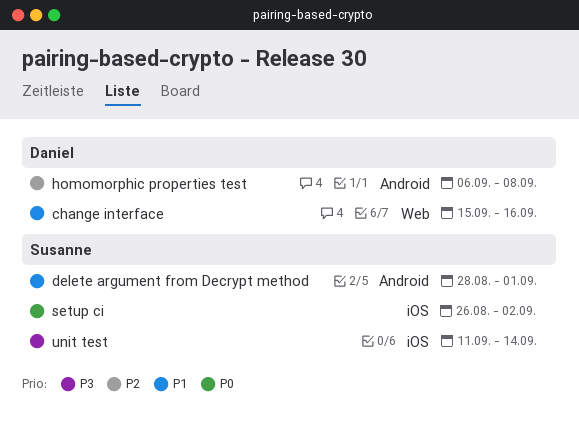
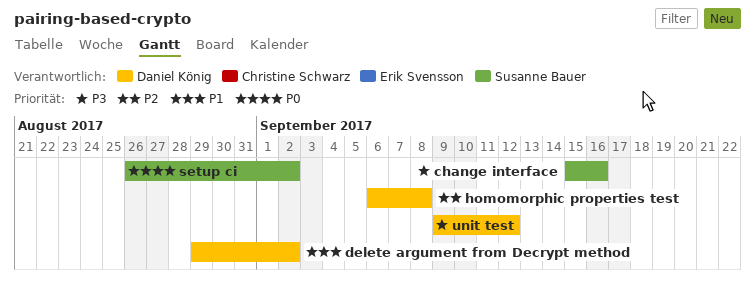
change interface, owner: Daniel König -> Susanne Bauer
change interface, priority: P1 -> P3
delete argument from Decrypt method, owner: Susanne Bauer -> Daniel König
delete argument from Decrypt method, start: Aug 28 -> Aug 29
delete argument from Decrypt method, due: Sep 1 -> Sep 2
unit test, owner: Susanne Bauer -> Daniel König
unit test, start: Sep 11 -> Sep 9
unit test, due: Sep 14 -> Sep 12

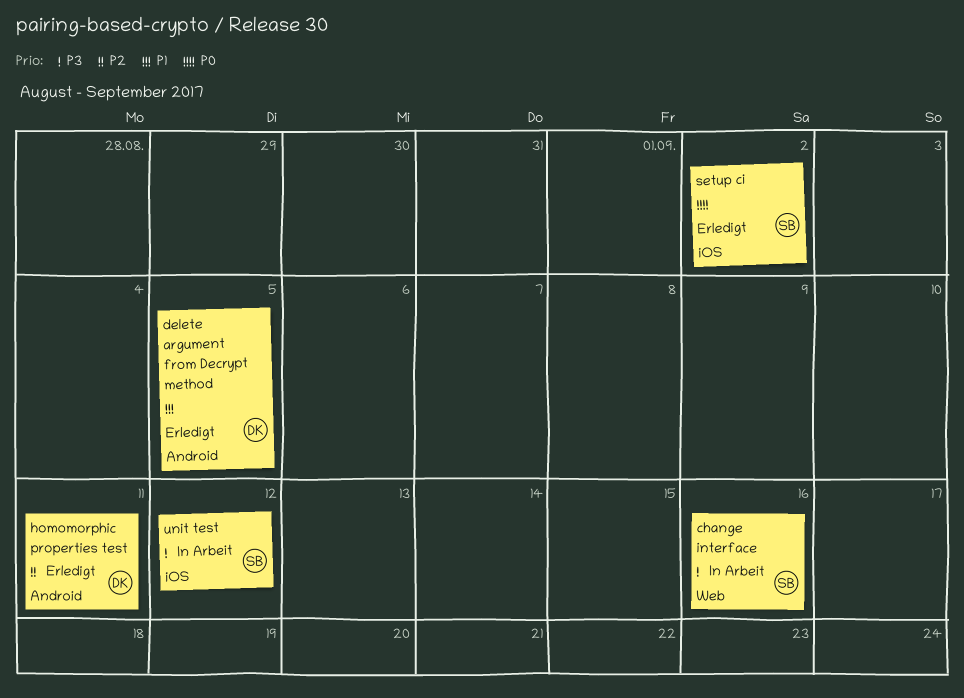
delete argument from Decrypt method, due: Sep 2 -> Sep 5
homomorphic properties test, due: Sep 8 -> Sep 11
unit test, owner: Daniel König -> Susanne Bauer

